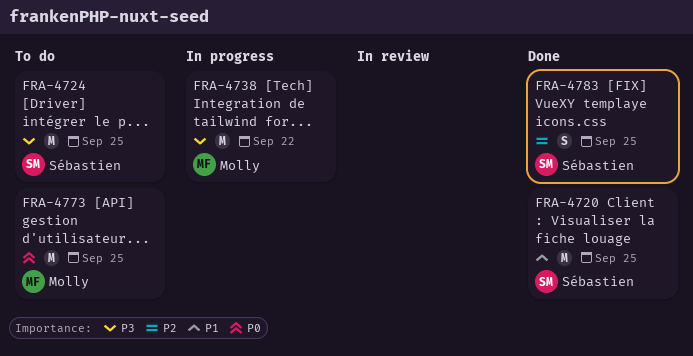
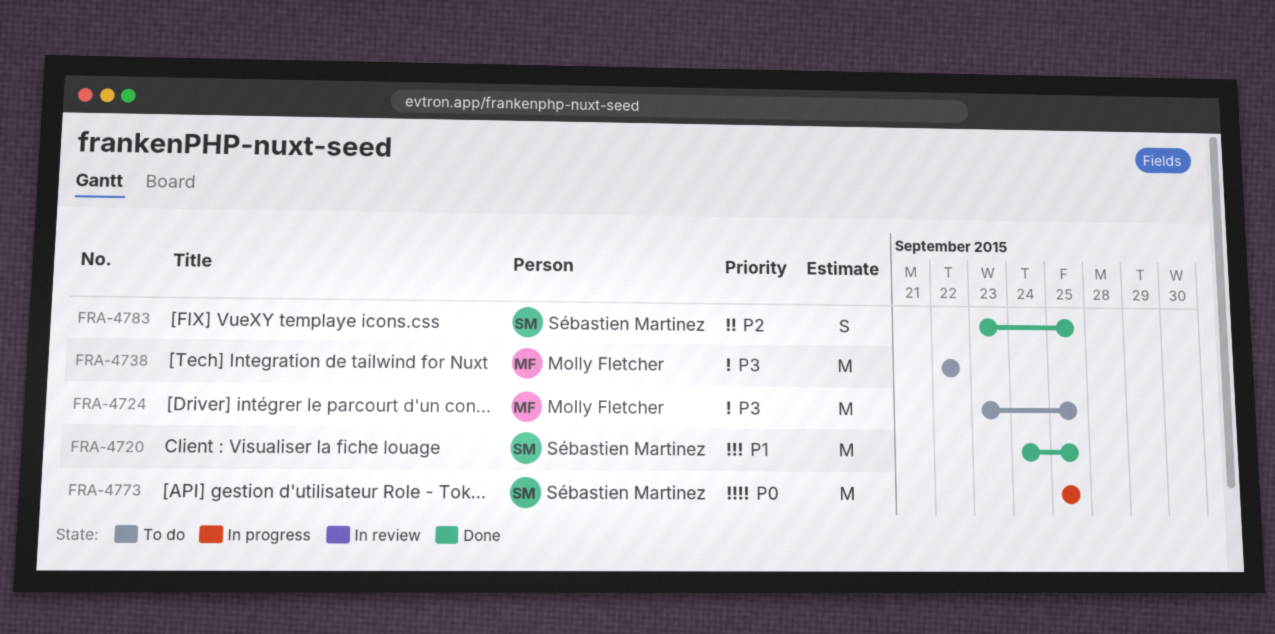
FRA-4724, owner: Sébastien Martinez -> Molly Fletcher
FRA-4738, status: In progress -> To do
FRA-4773, status: To do -> In progress
FRA-4773, owner: Molly Fletcher -> Sébastien Martinez

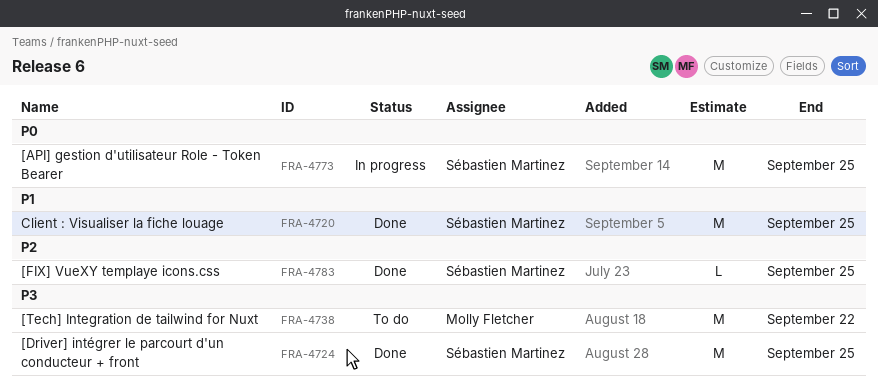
FRA-4724, status: To do -> Done
FRA-4724, owner: Molly Fletcher -> Sébastien Martinez
FRA-4783, estimate: S -> L

